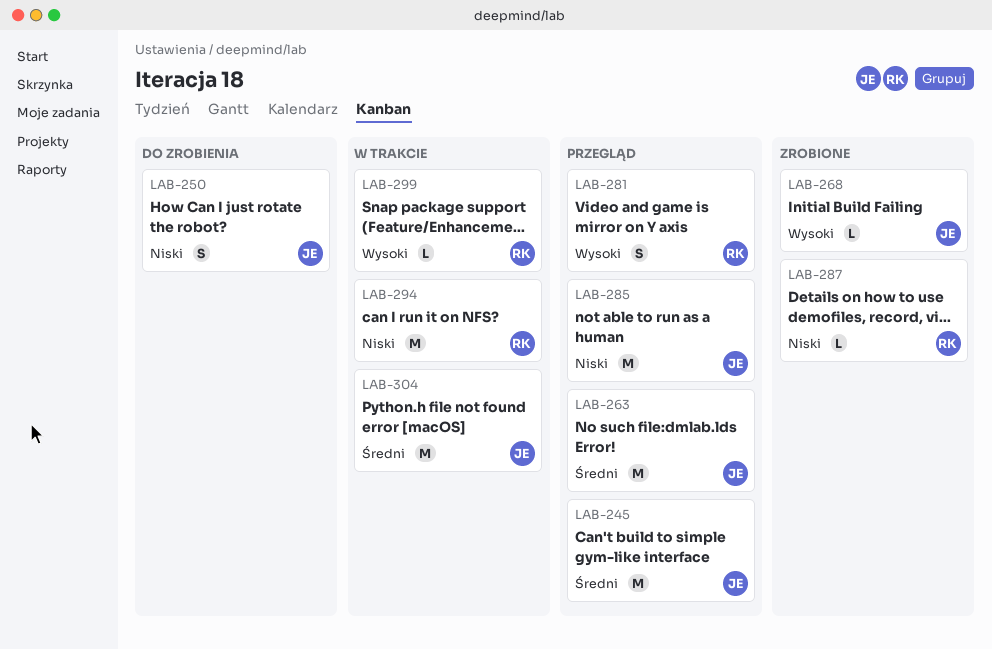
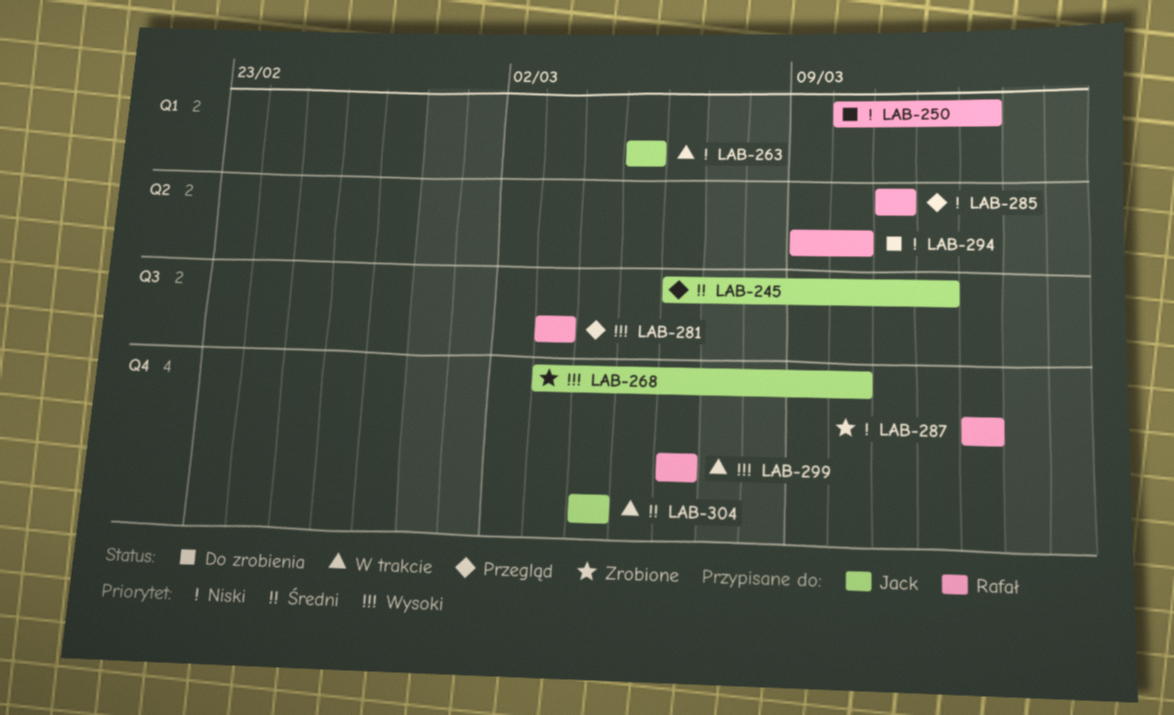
LAB-250, owner: Jack -> Rafał
LAB-263, status: Przegląd -> W trakcie
LAB-263, priority: Średni -> Niski
LAB-285, owner: Jack -> Rafał
LAB-294, status: W trakcie -> Do zrobienia

